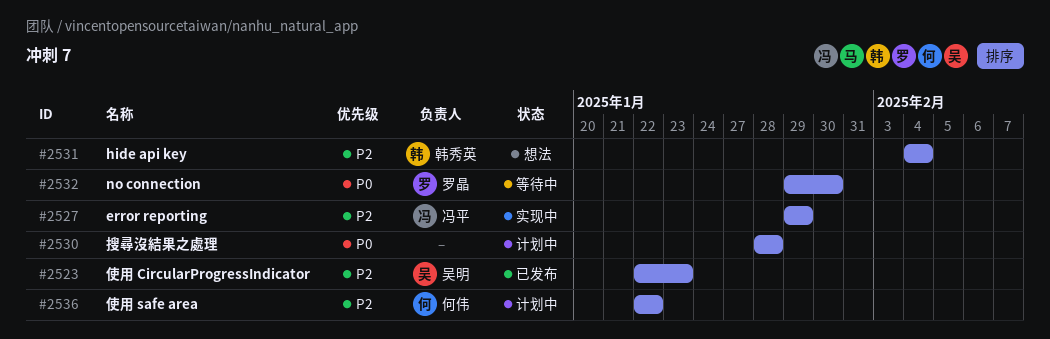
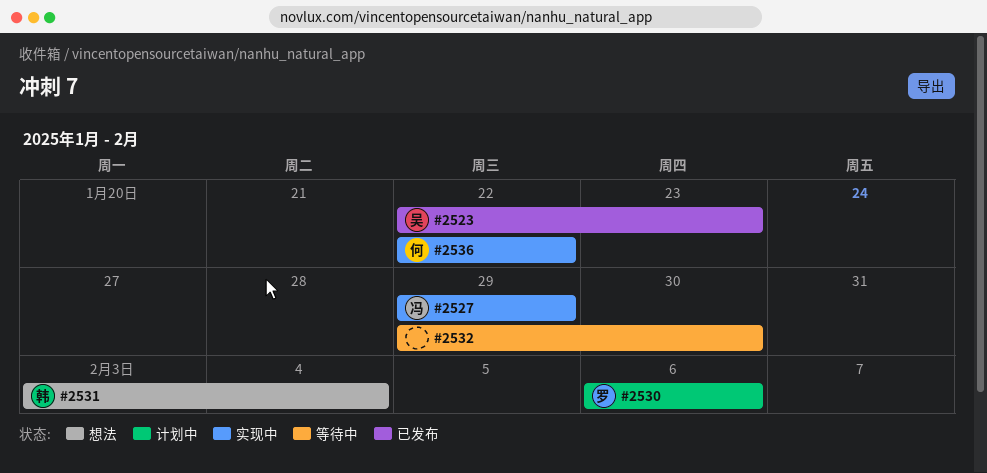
#2530, owner: none -> 罗晶
#2530, start: Jan 28 -> Feb 6
#2530, due: Jan 28 -> Feb 6
#2531, start: Feb 4 -> Feb 3
#2532, owner: 罗晶 -> none
#2536, status: 计划中 -> 实现中

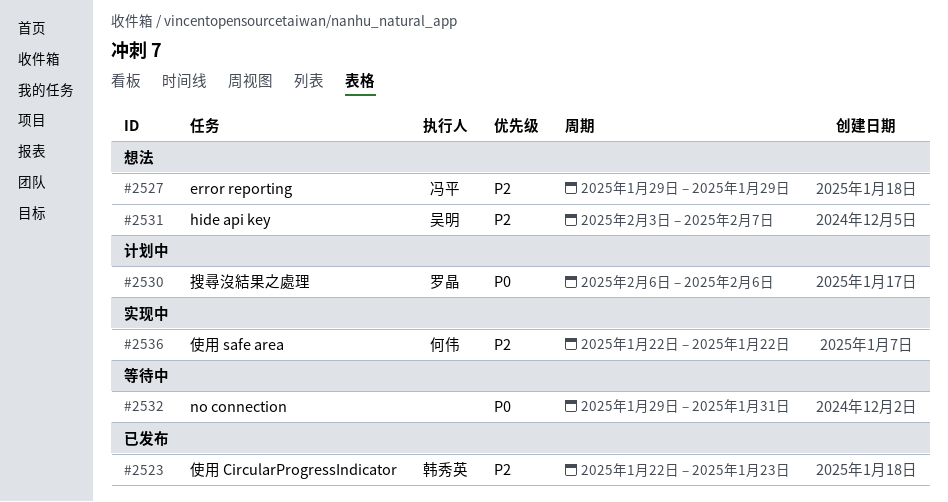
#2523, owner: 吴明 -> 韩秀英
#2527, status: 实现中 -> 想法
#2531, owner: 韩秀英 -> 吴明
#2531, due: Feb 4 -> Feb 7
#2532, due: Jan 30 -> Jan 31

